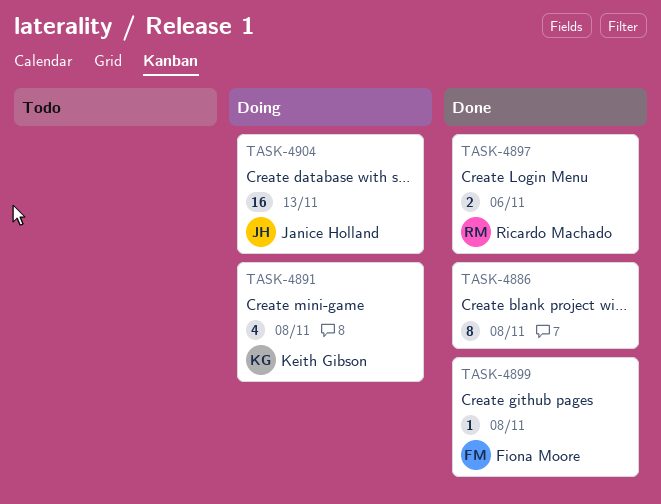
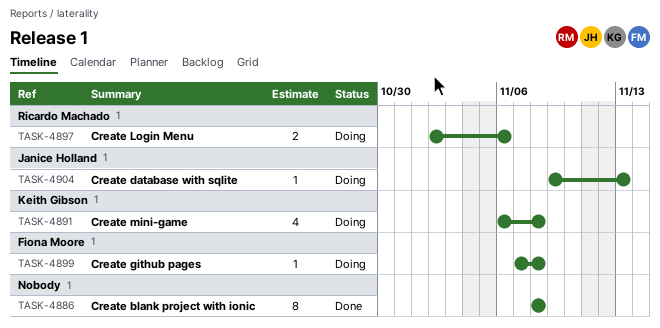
TASK-4897, status: Done -> Doing
TASK-4899, status: Done -> Doing
TASK-4904, estimate: 16 -> 1

